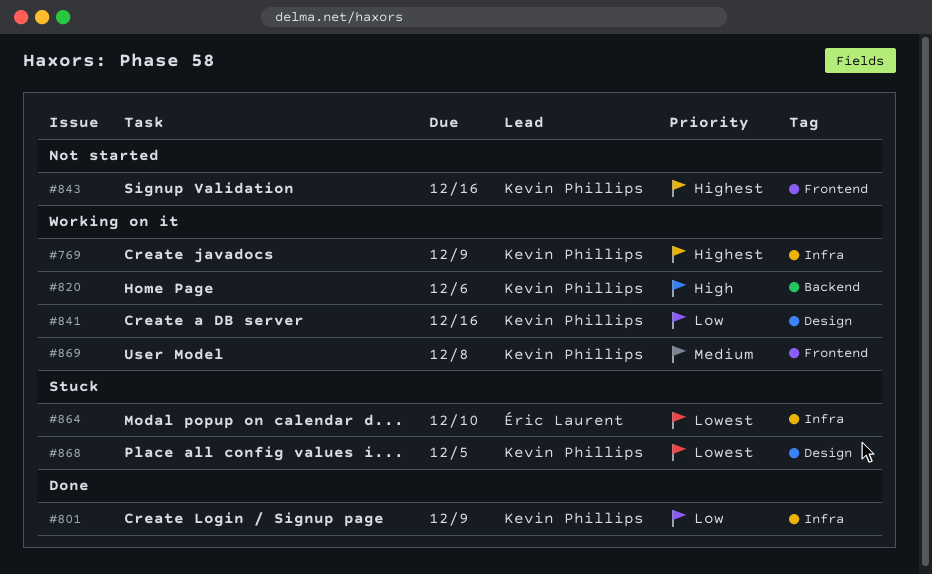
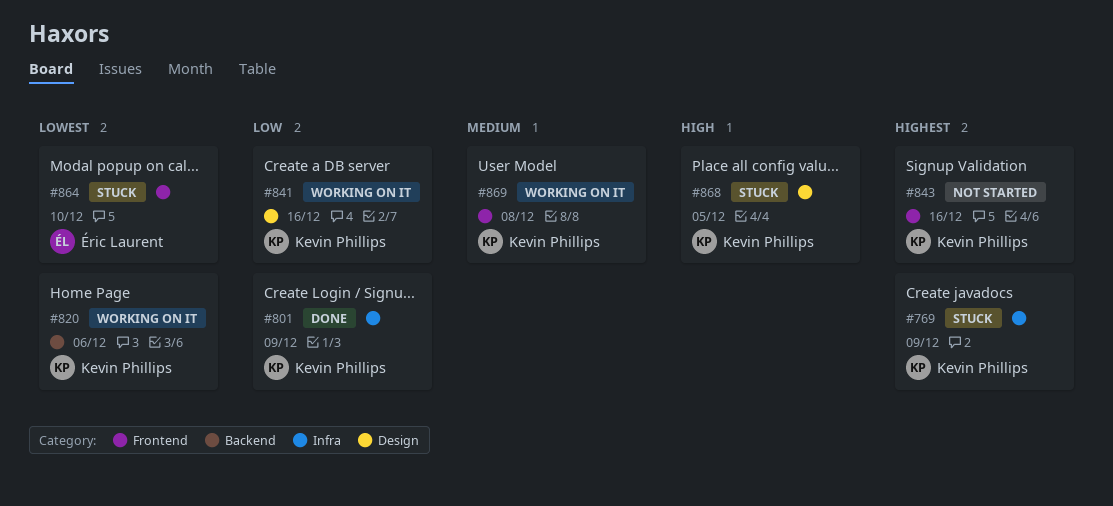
#769, status: Working on it -> Stuck
#820, priority: High -> Lowest
#864, label: Infra -> Frontend
#868, priority: Lowest -> High

